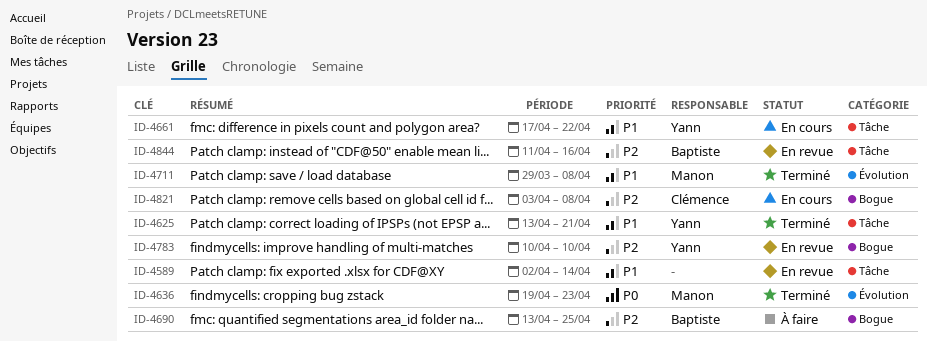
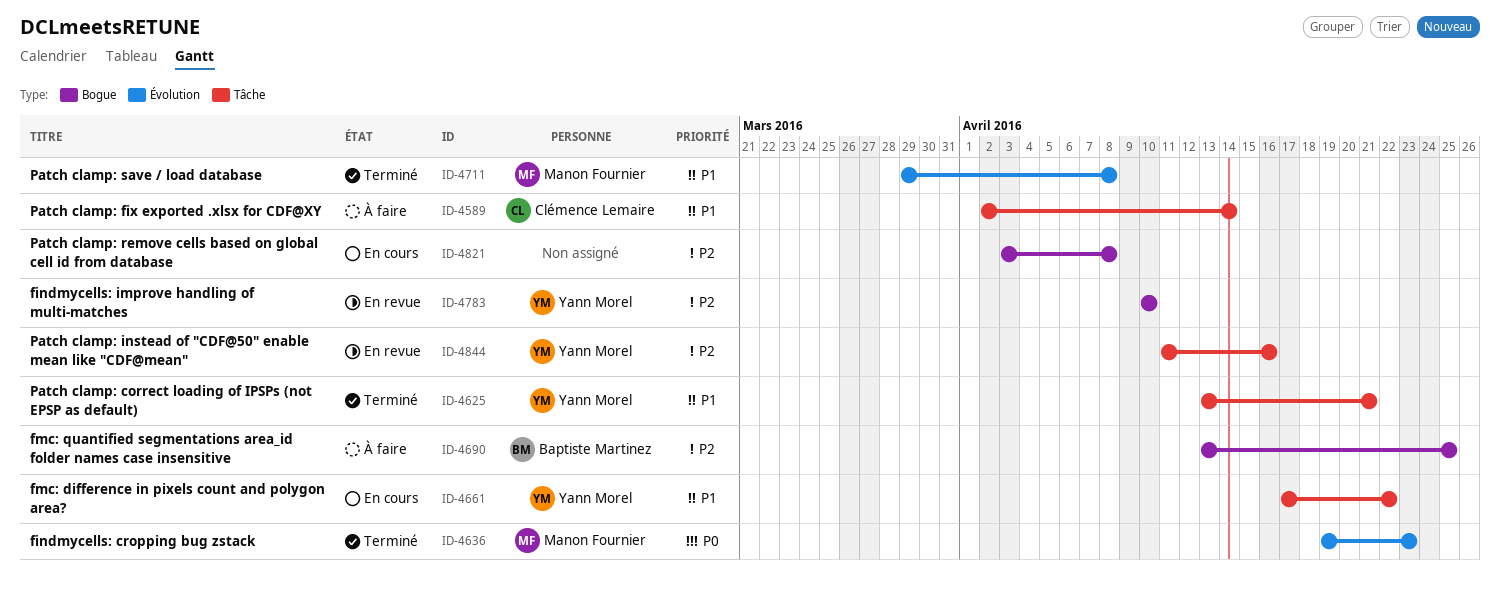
ID-4589, status: En revue -> À faire
ID-4589, owner: none -> Clémence Lemaire
ID-4821, owner: Clémence Lemaire -> none
ID-4844, owner: Baptiste Martinez -> Yann Morel

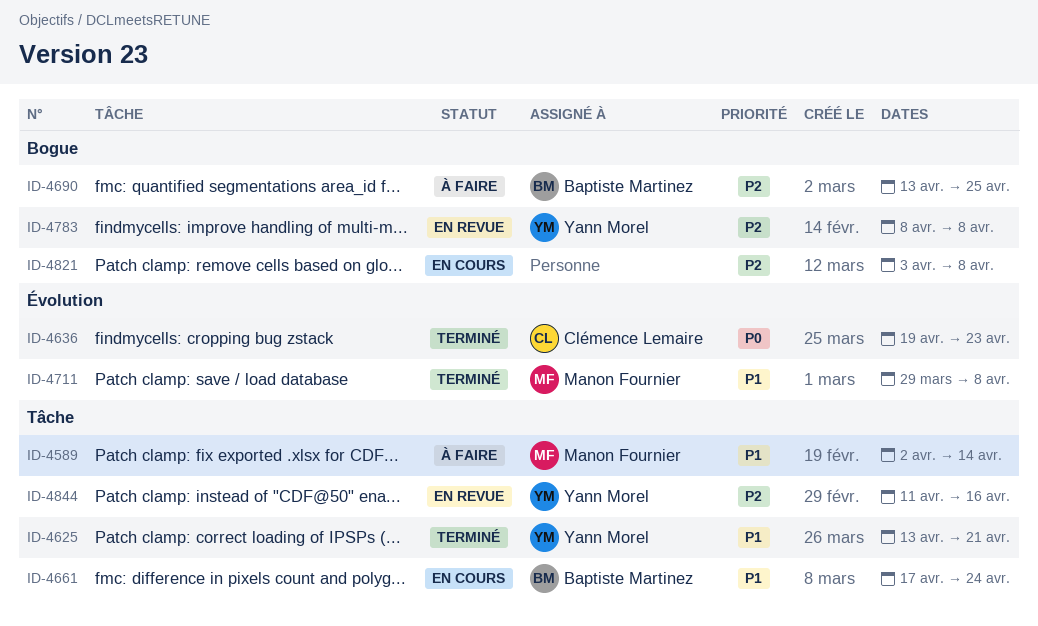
ID-4589, owner: Clémence Lemaire -> Manon Fournier
ID-4636, owner: Manon Fournier -> Clémence Lemaire
ID-4661, owner: Yann Morel -> Baptiste Martinez
ID-4661, due: Apr 22 -> Apr 24
ID-4783, start: Apr 10 -> Apr 8
ID-4783, due: Apr 10 -> Apr 8

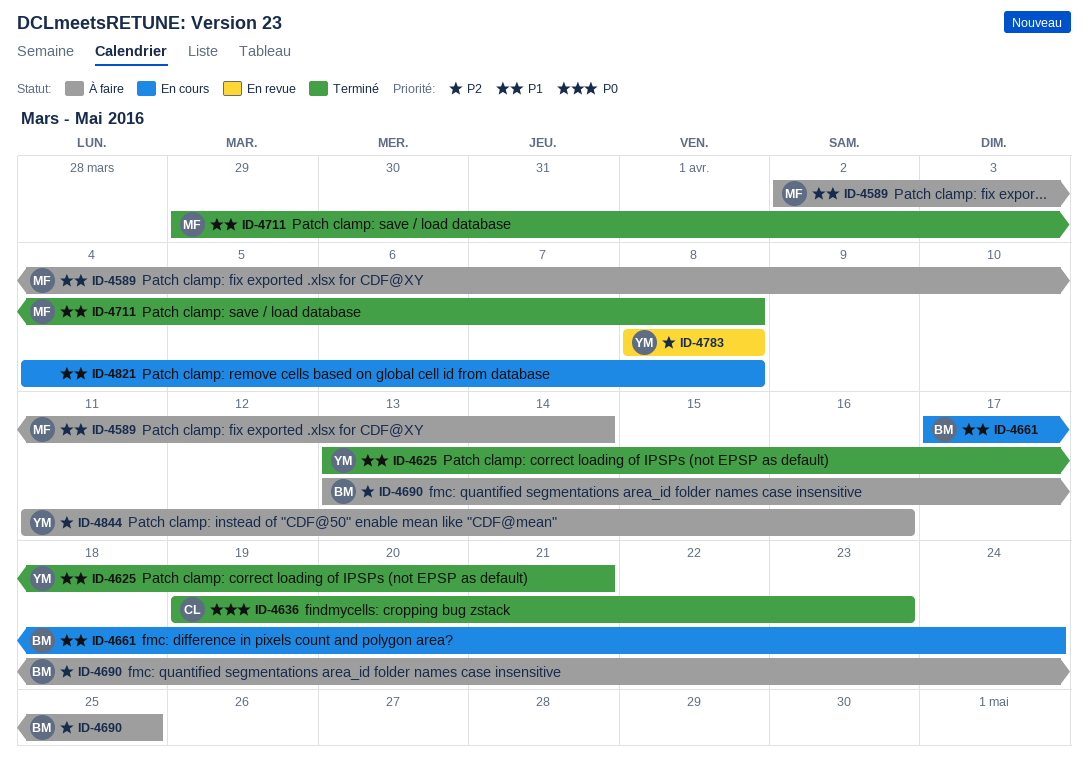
ID-4821, priority: P2 -> P1
ID-4821, start: Apr 3 -> Apr 4
ID-4844, status: En revue -> À faire

